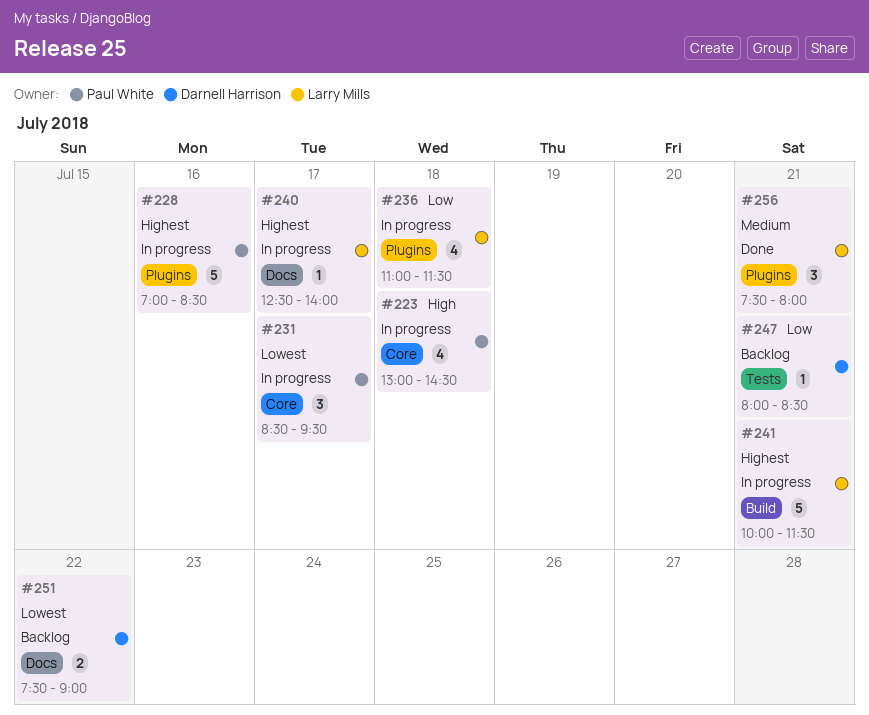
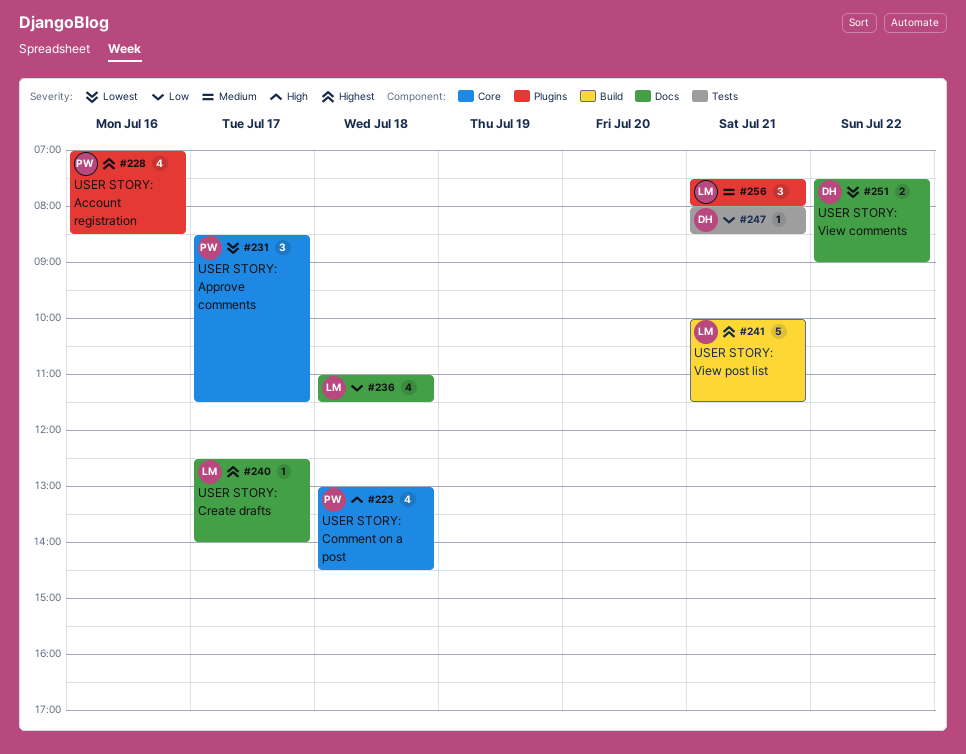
#228, estimate: 5 -> 4
#231, ends: 09:30 -> 11:30
#236, label: Plugins -> Docs

